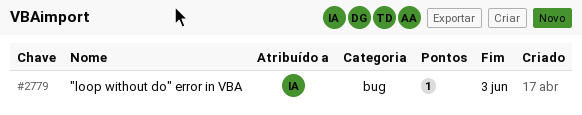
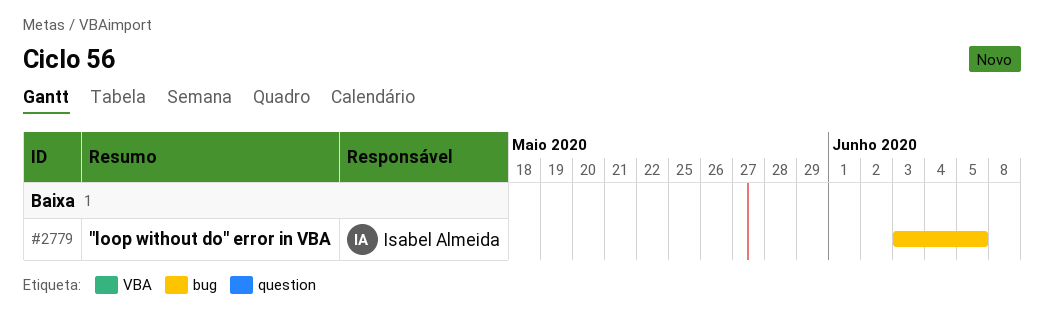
#2779, due: Jun 3 -> Jun 5

